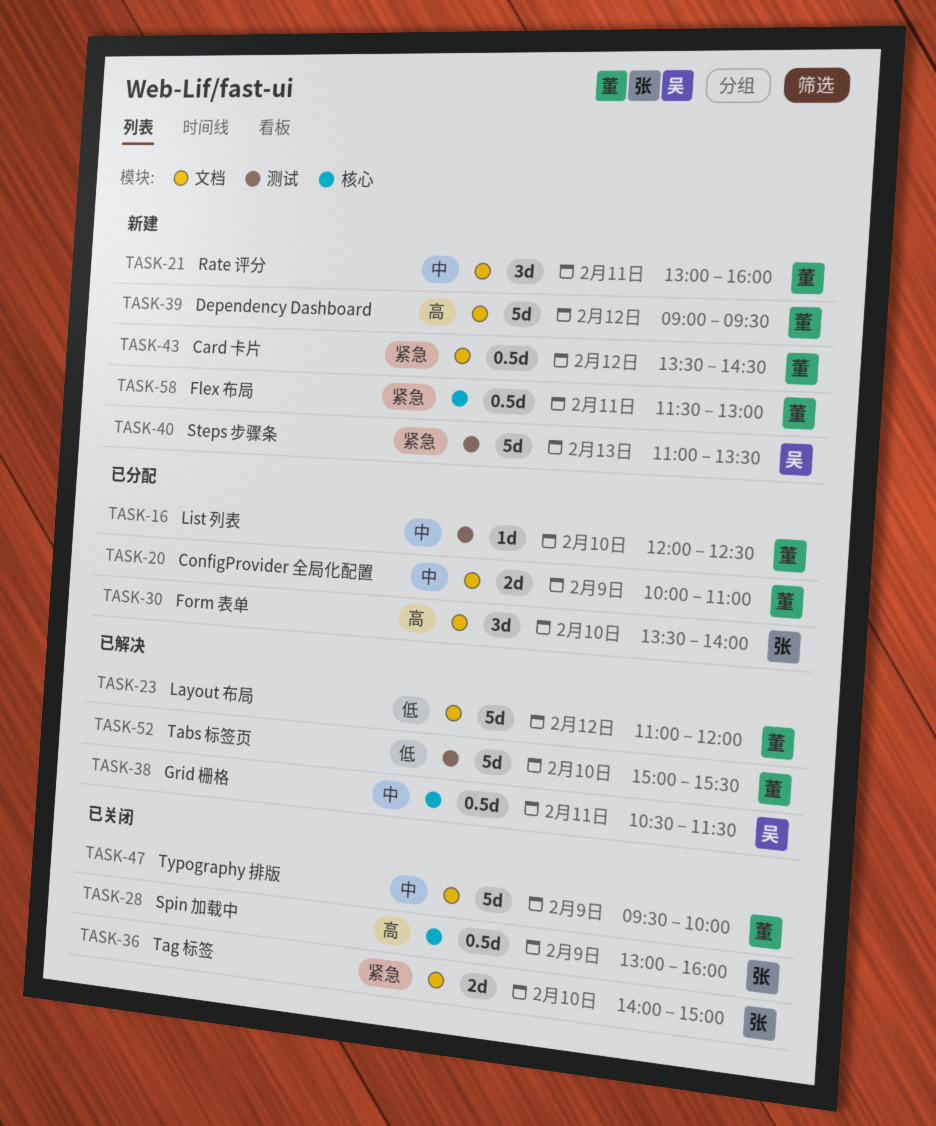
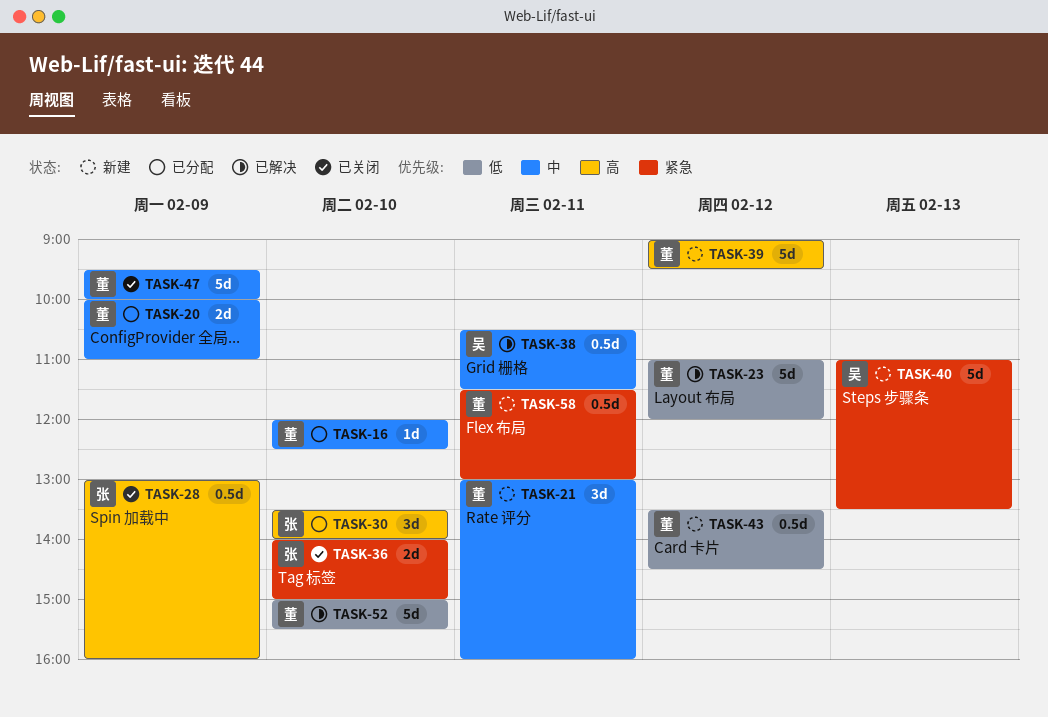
TASK-43, priority: 紧急 -> 低

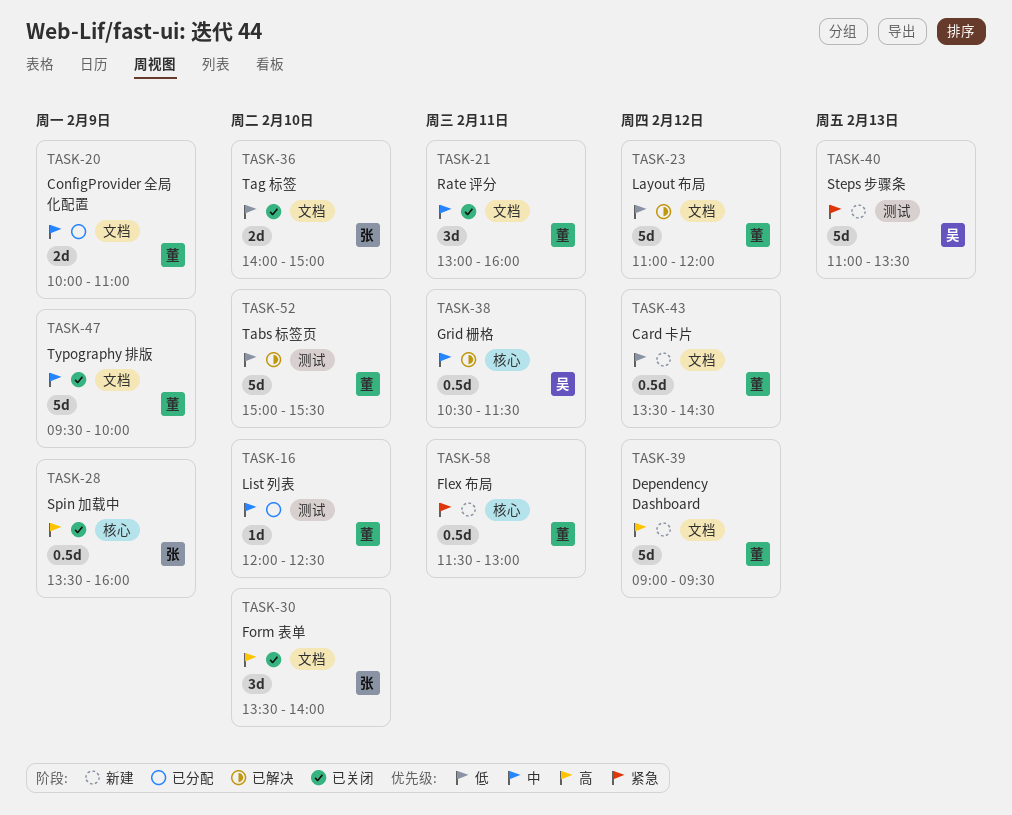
TASK-21, status: 新建 -> 已关闭
TASK-28, begins: 13:00 -> 13:30
TASK-30, status: 已分配 -> 已关闭
TASK-36, priority: 紧急 -> 低

